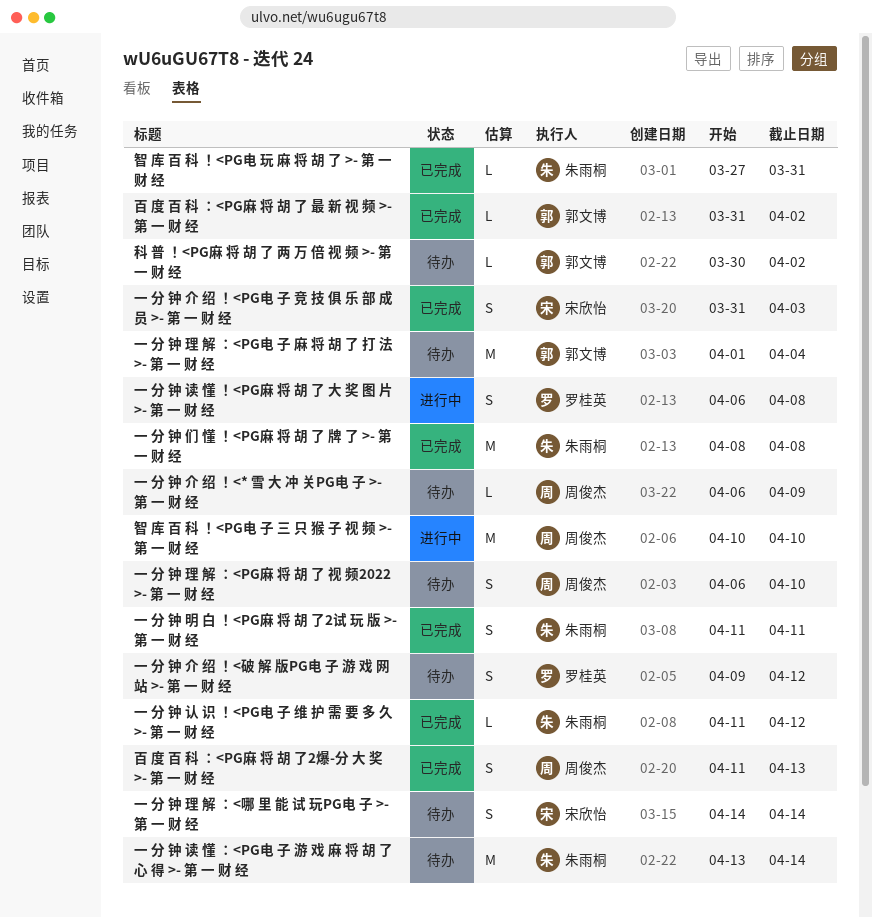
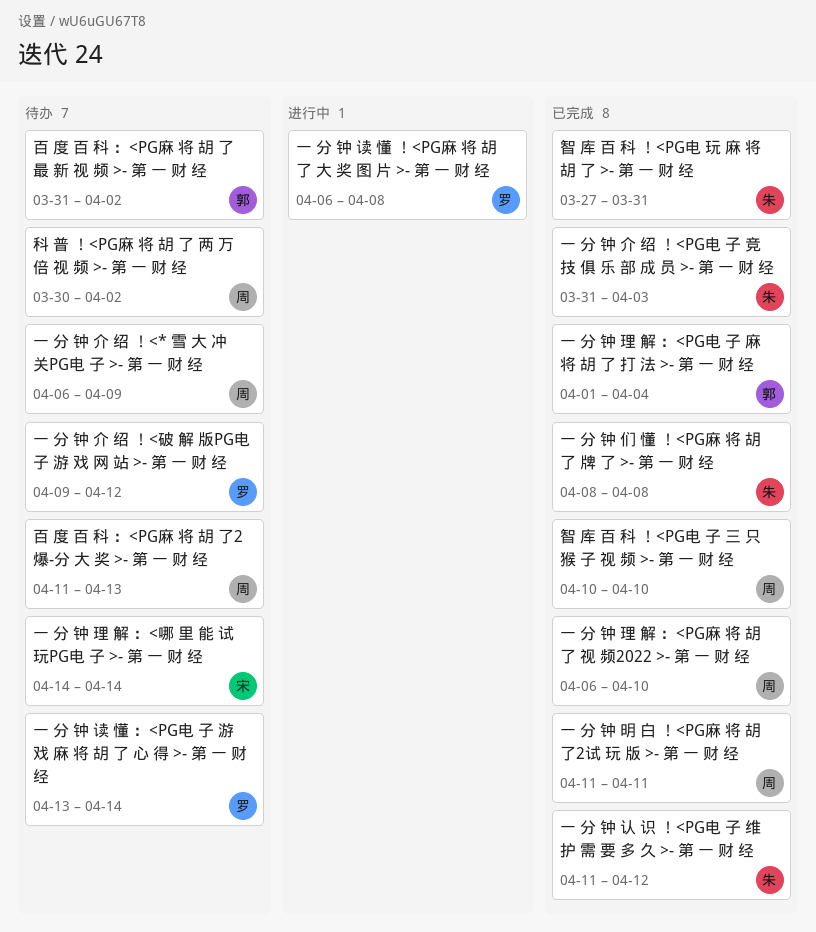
一 分 钟 介 绍 ！<PG电 子 竞 技 俱 乐 部 成 员 >- 第 一 财 经, owner: 宋欣怡 -> 朱雨桐
一 分 钟 明 白 ！<PG麻 将 胡 了2试 玩 版 >- 第 一 财 经, owner: 朱雨桐 -> 周俊杰
一 分 钟 理 解 ：<PG电 子 麻 将 胡 了 打 法 >- 第 一 财 经, status: 待办 -> 已完成
一 分 钟 理 解 ：<PG麻 将 胡 了 视 频2022 >- 第 一 财 经, status: 待办 -> 已完成
一 分 钟 读 懂 ：<PG电 子 游 戏 麻 将 胡 了 心 得 >- 第 一 财 经, owner: 朱雨桐 -> 罗桂英
智 库 百 科 ！<PG电 子 三 只 猴 子 视 频 >- 第 一 财 经, status: 进行中 -> 已完成
百 度 百 科 ：<PG麻 将 胡 了 最 新 视 频 >- 第 一 财 经, status: 已完成 -> 待办
百 度 百 科 ：<PG麻 将 胡 了2爆-分 大 奖 >- 第 一 财 经, status: 已完成 -> 待办
科 普 ！<PG麻 将 胡 了 两 万 倍 视 频 >- 第 一 财 经, owner: 郭文博 -> 周俊杰

